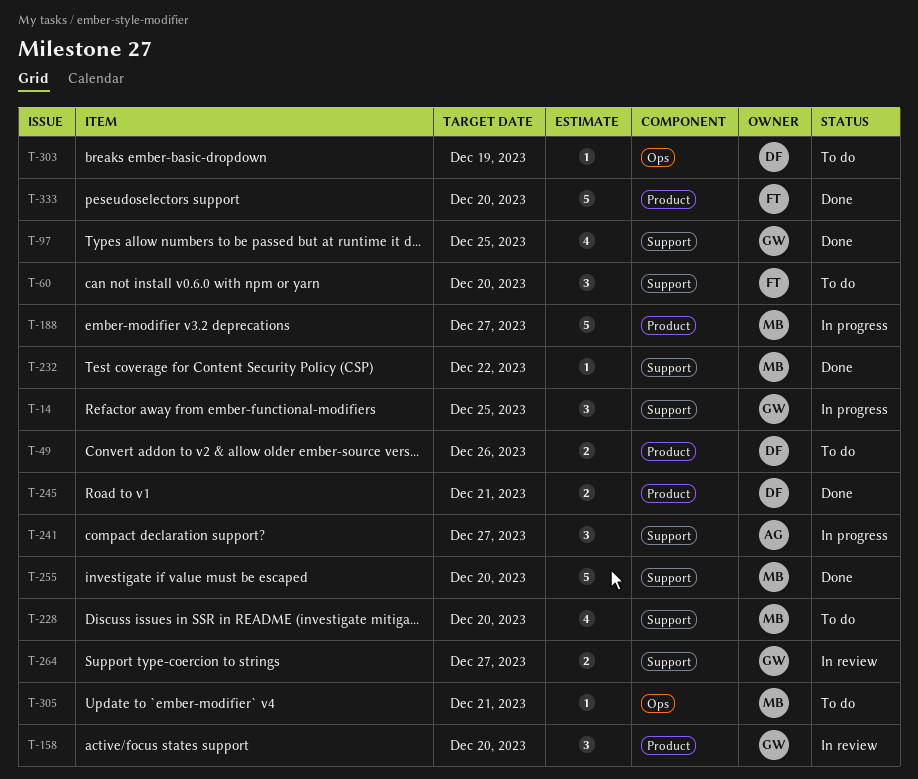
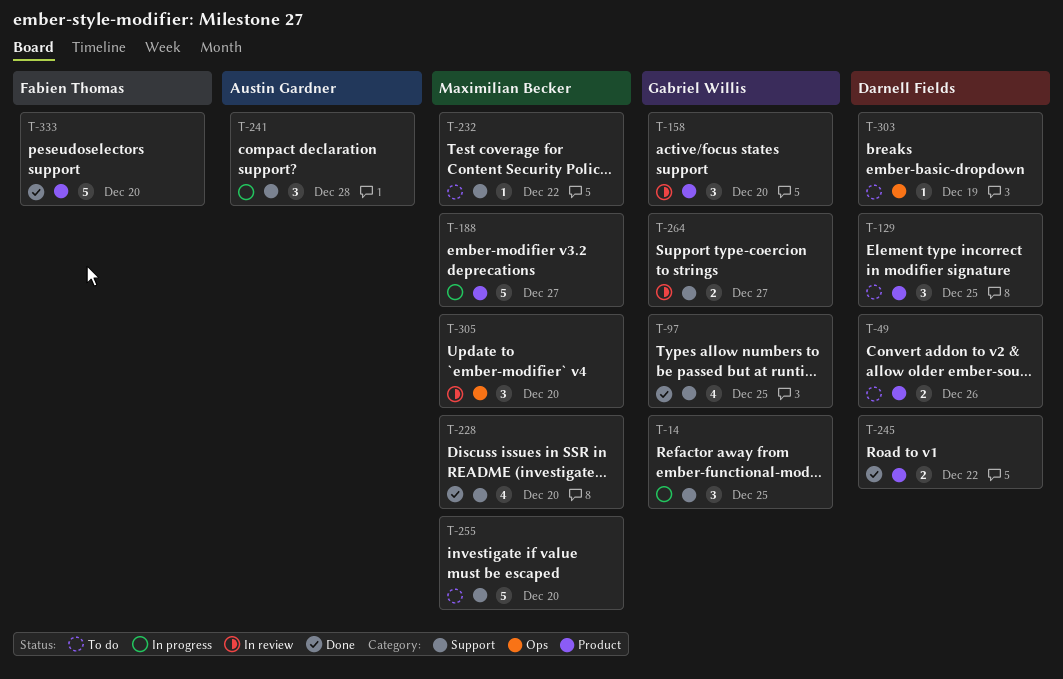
T-60: present -> none
T-129: none -> present
T-228, status: To do -> Done
T-232, status: Done -> To do
T-241, due: Dec 27 -> Dec 28
T-245, due: Dec 21 -> Dec 22
T-255, status: Done -> To do
T-305, status: To do -> In review
T-305, estimate: 1 -> 3
T-305, due: Dec 21 -> Dec 20

